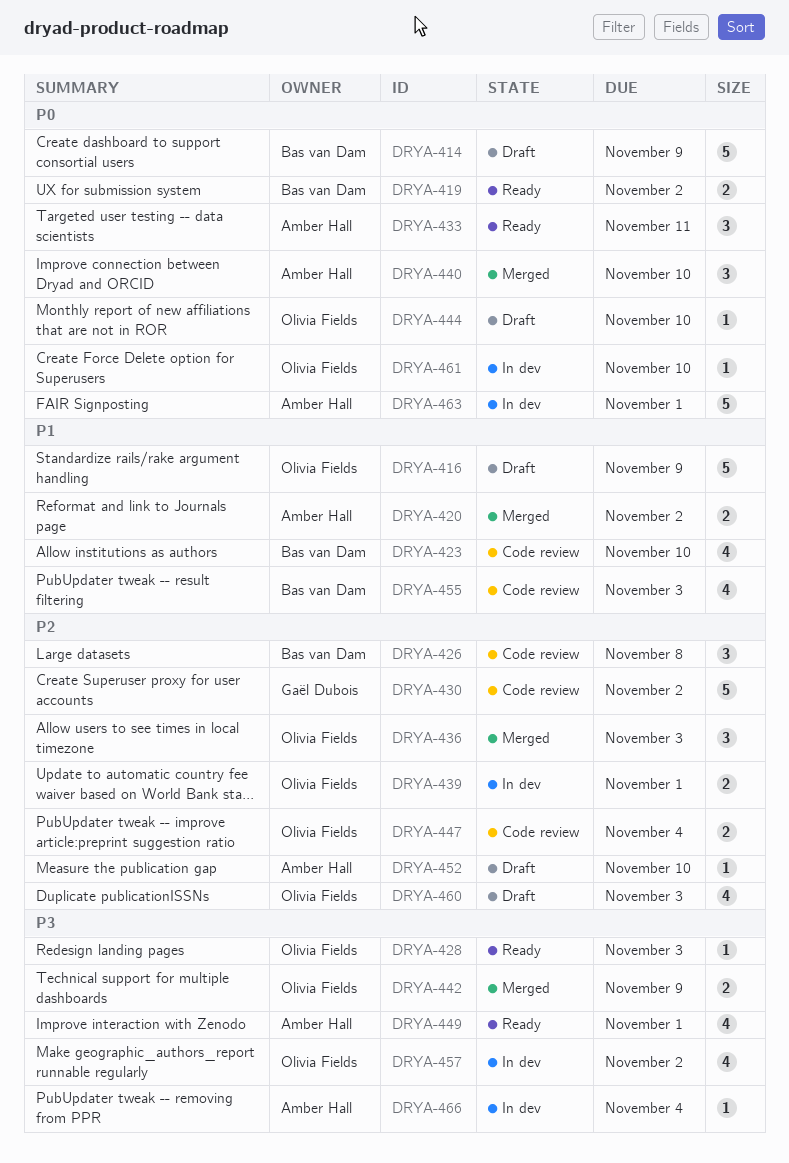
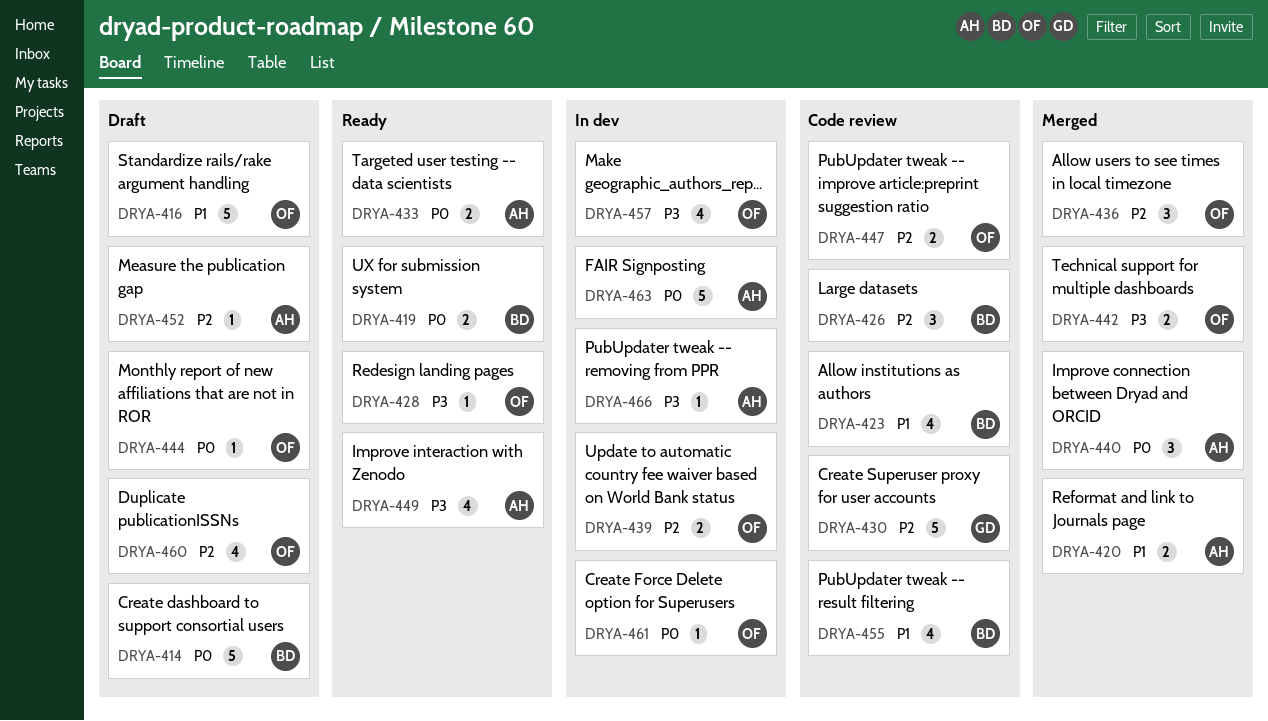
DRYA-433, estimate: 3 -> 2

